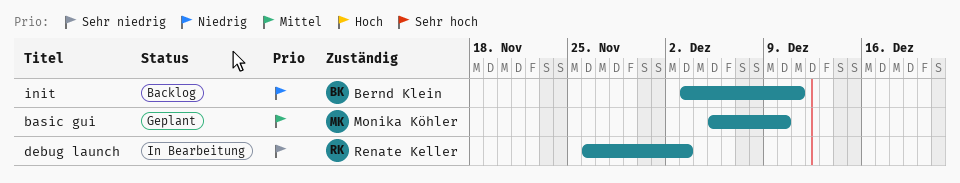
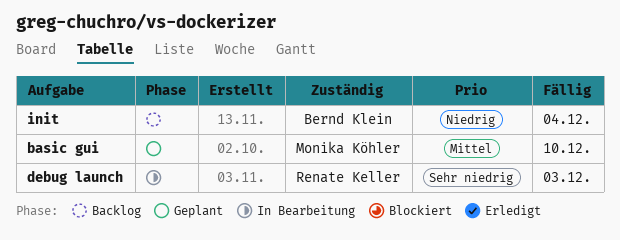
init, due: Dec 11 -> Dec 4

